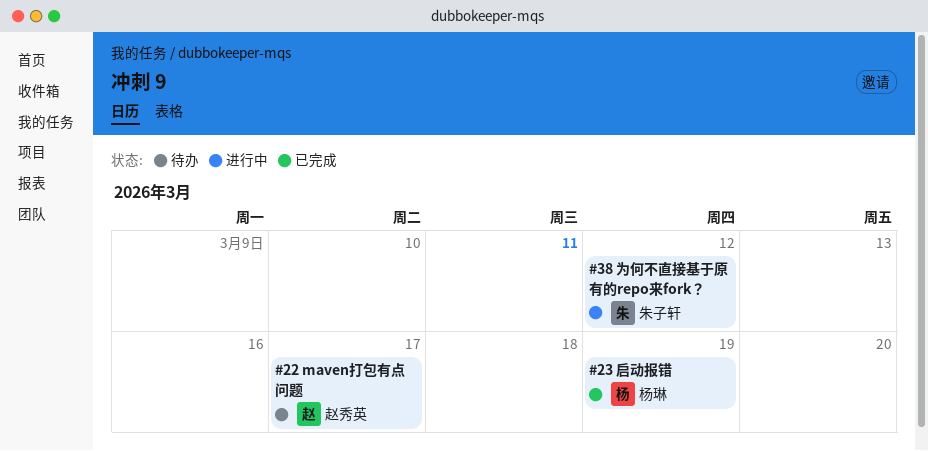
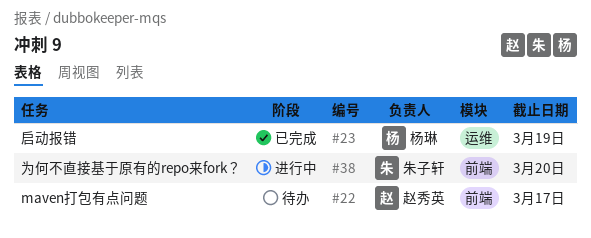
#38, due: Mar 12 -> Mar 20

